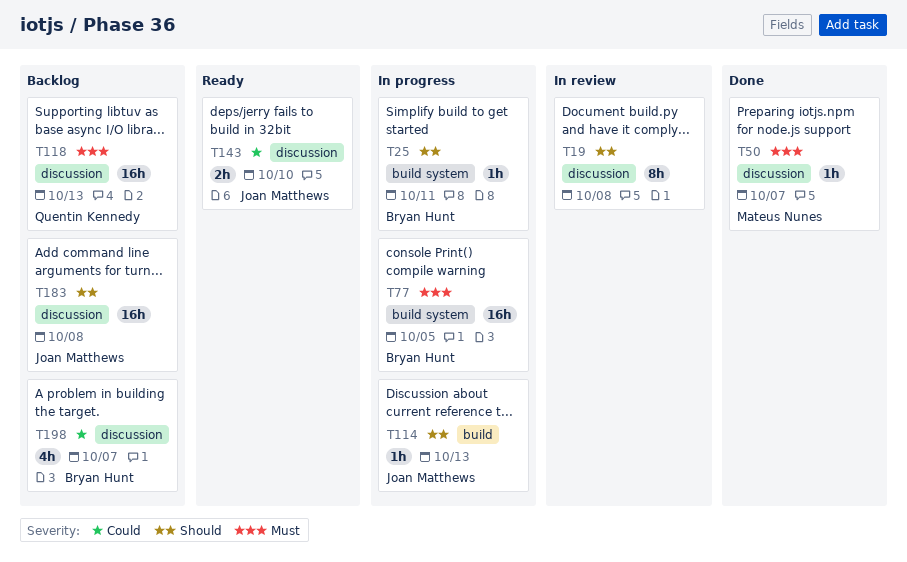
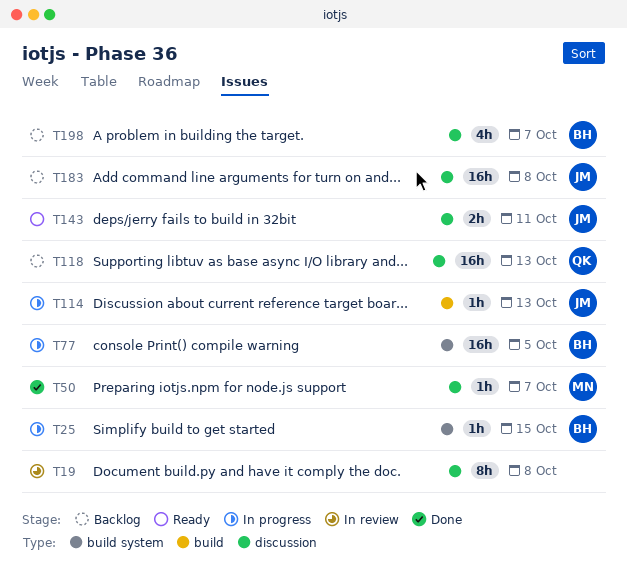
T25, due: Oct 11 -> Oct 15
T143, due: Oct 10 -> Oct 11

